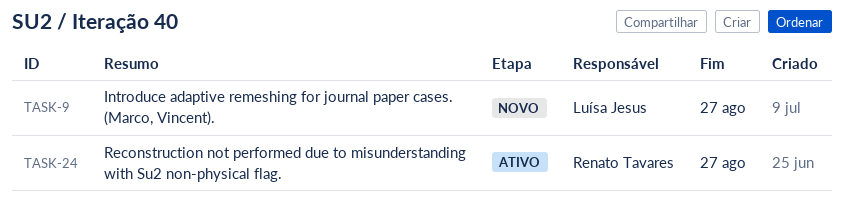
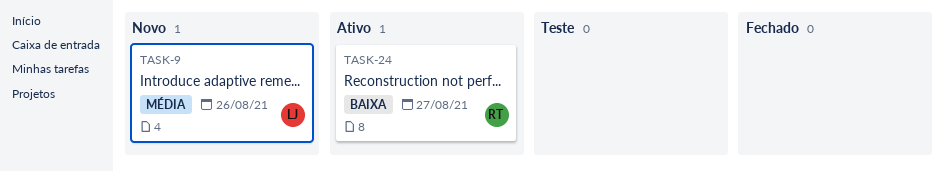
TASK-9, due: Aug 27 -> Aug 26

